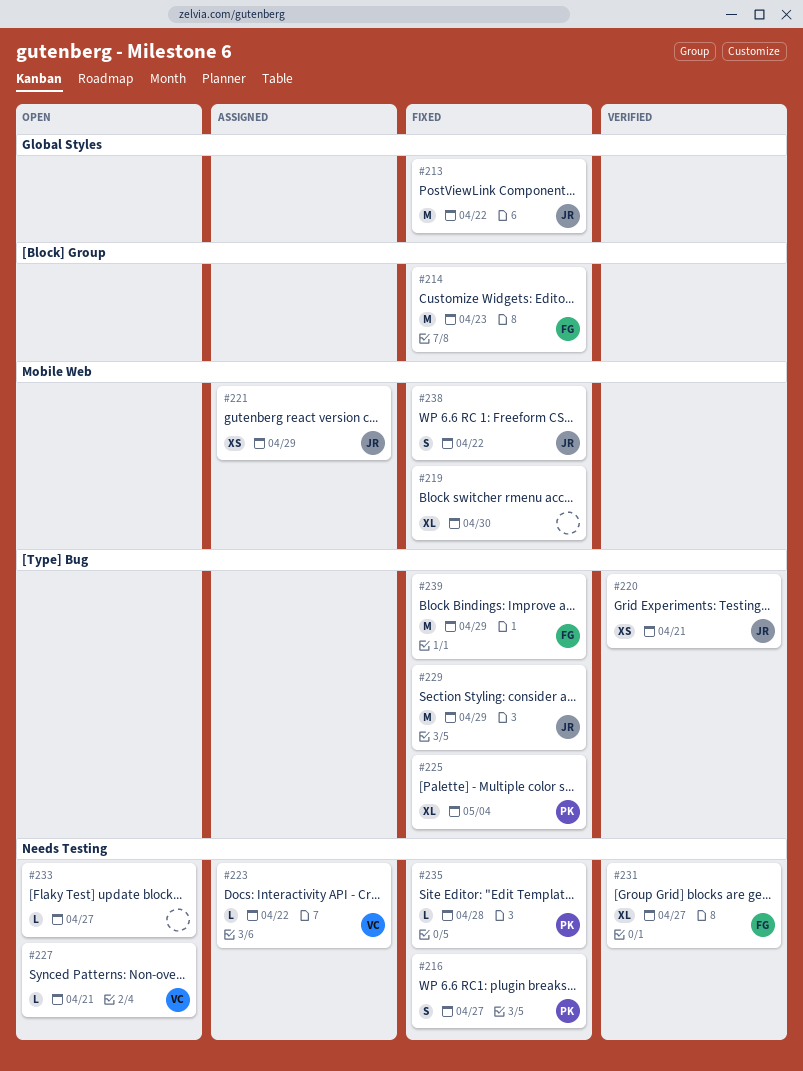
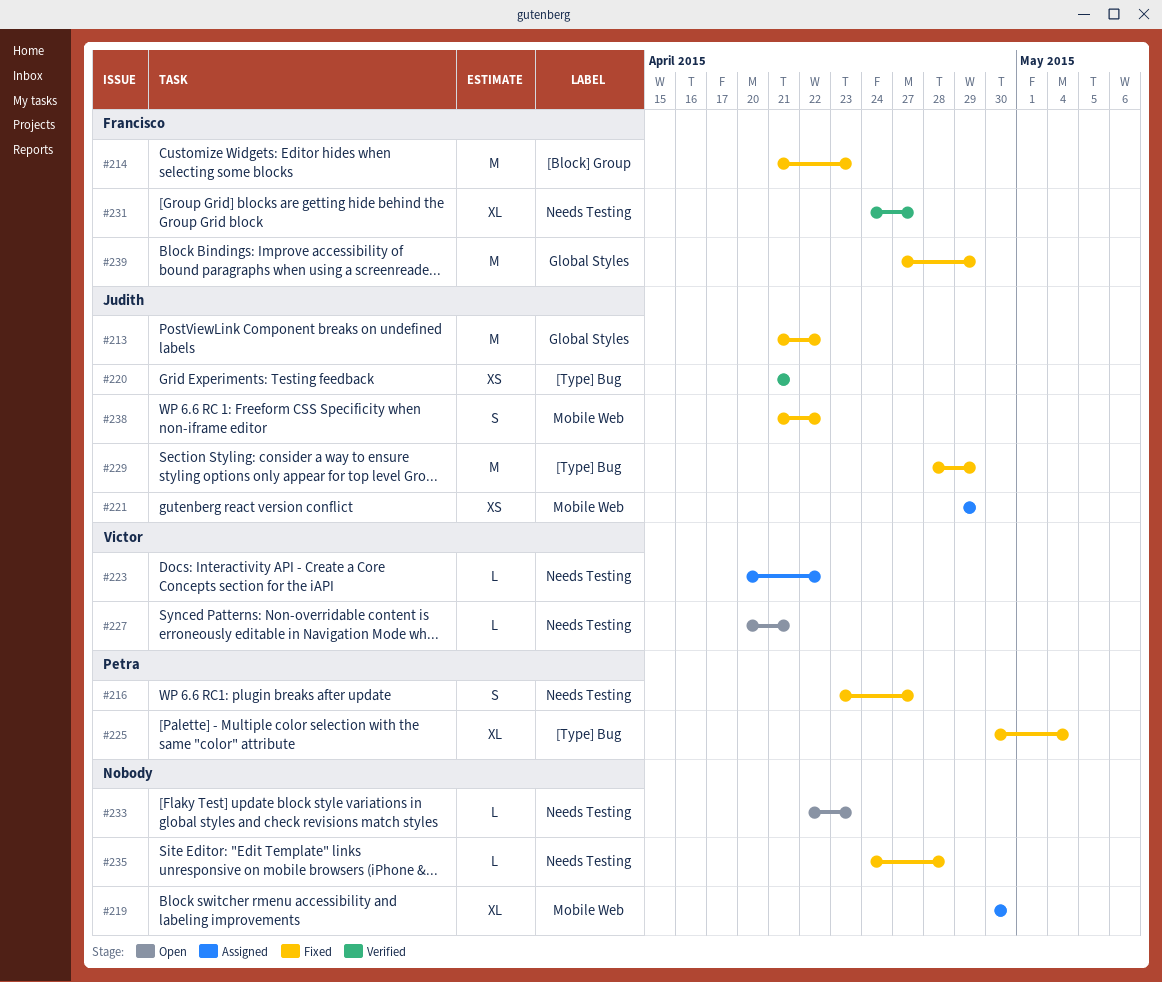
#219, status: Fixed -> Assigned
#233, due: Apr 27 -> Apr 23
#235, owner: Petra -> none
#239, label: [Type] Bug -> Global Styles

